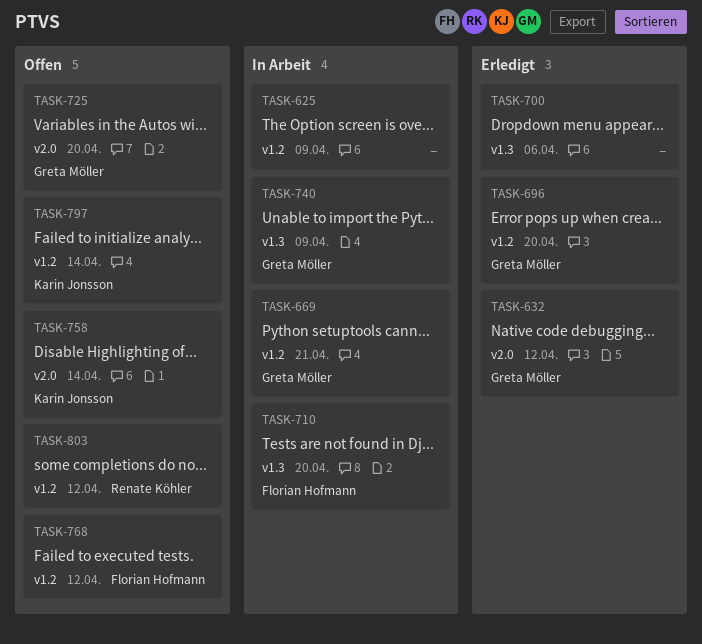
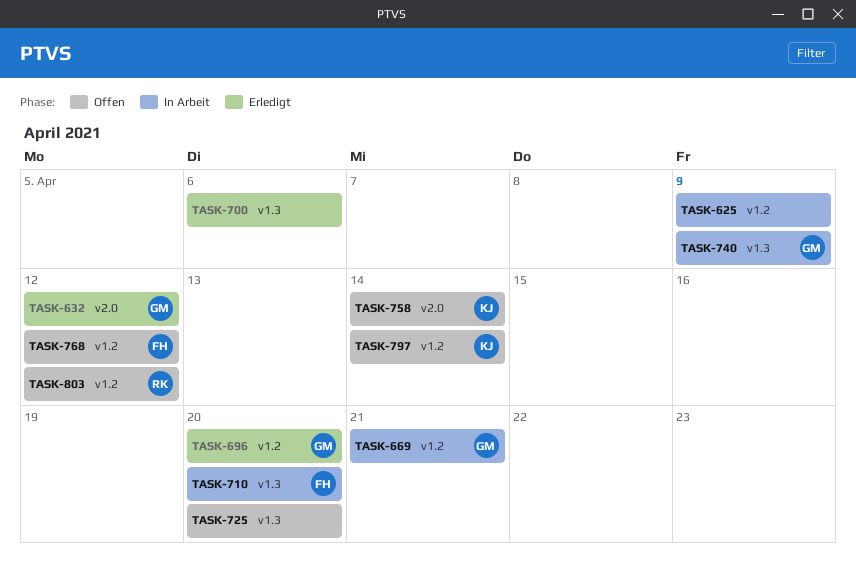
TASK-725, owner: Greta Möller -> none
TASK-725, label: v2.0 -> v1.3

